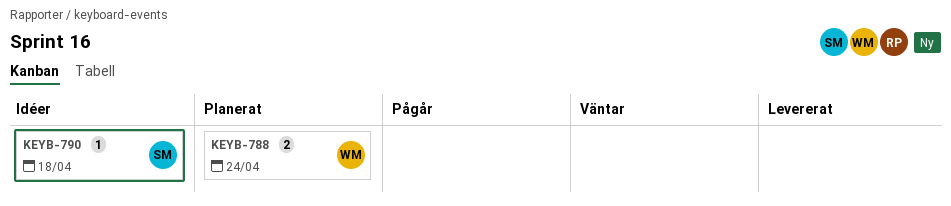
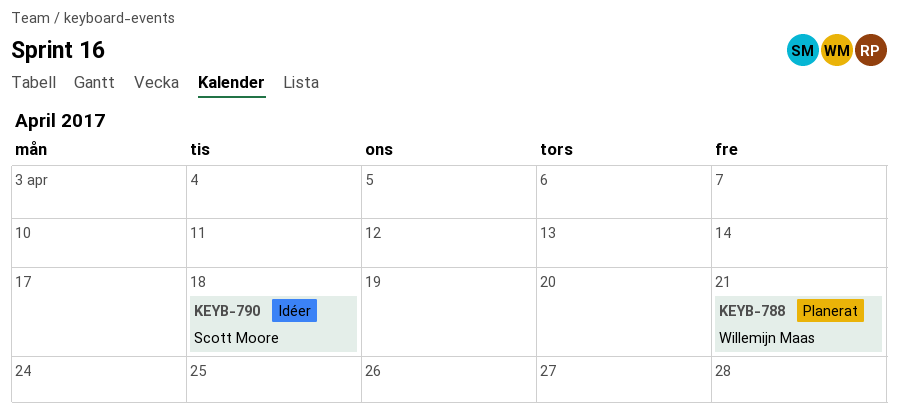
KEYB-788, due: Apr 24 -> Apr 21

